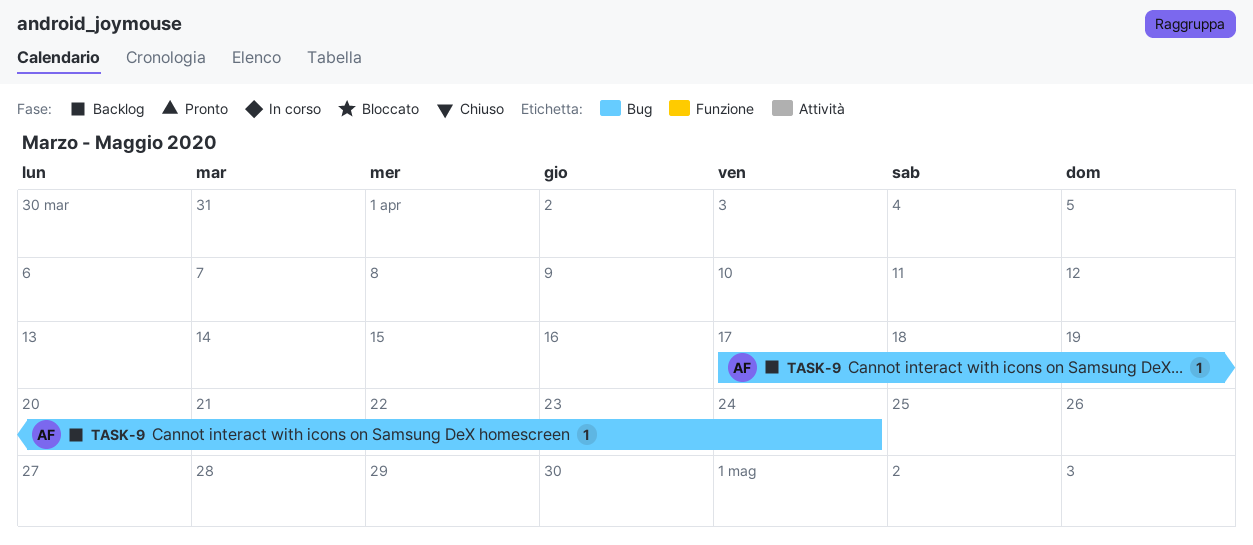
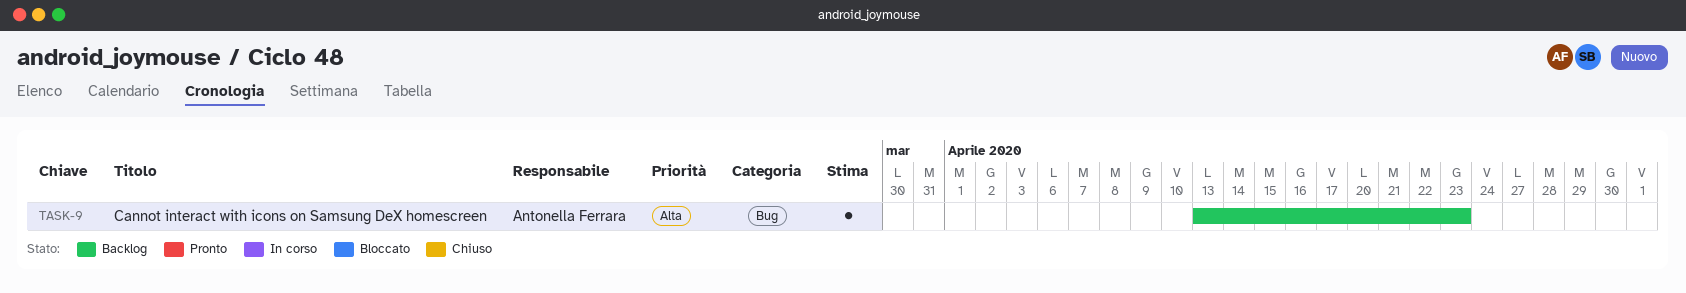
TASK-9, start: Apr 17 -> Apr 13
TASK-9, due: Apr 24 -> Apr 23

